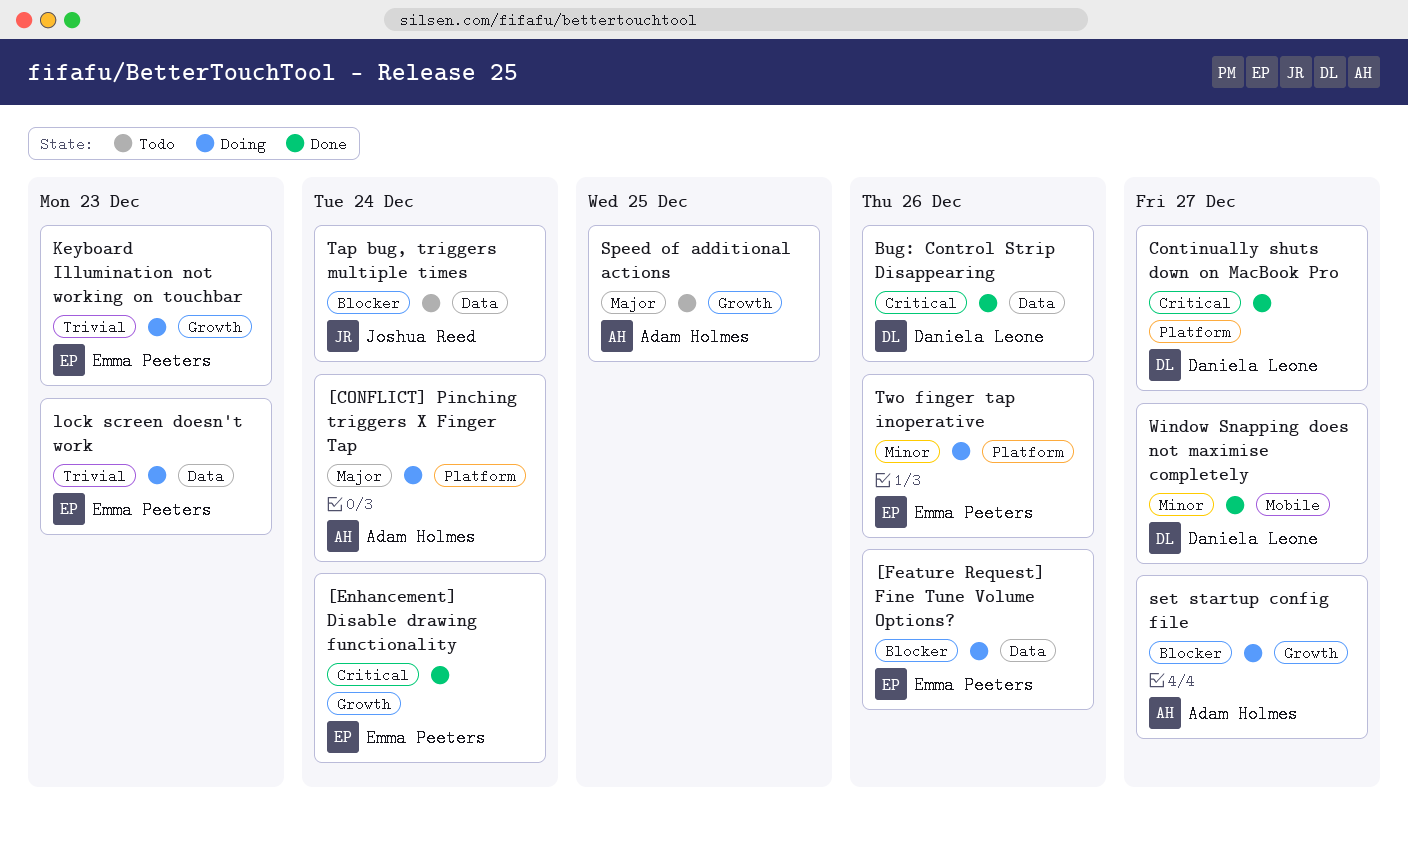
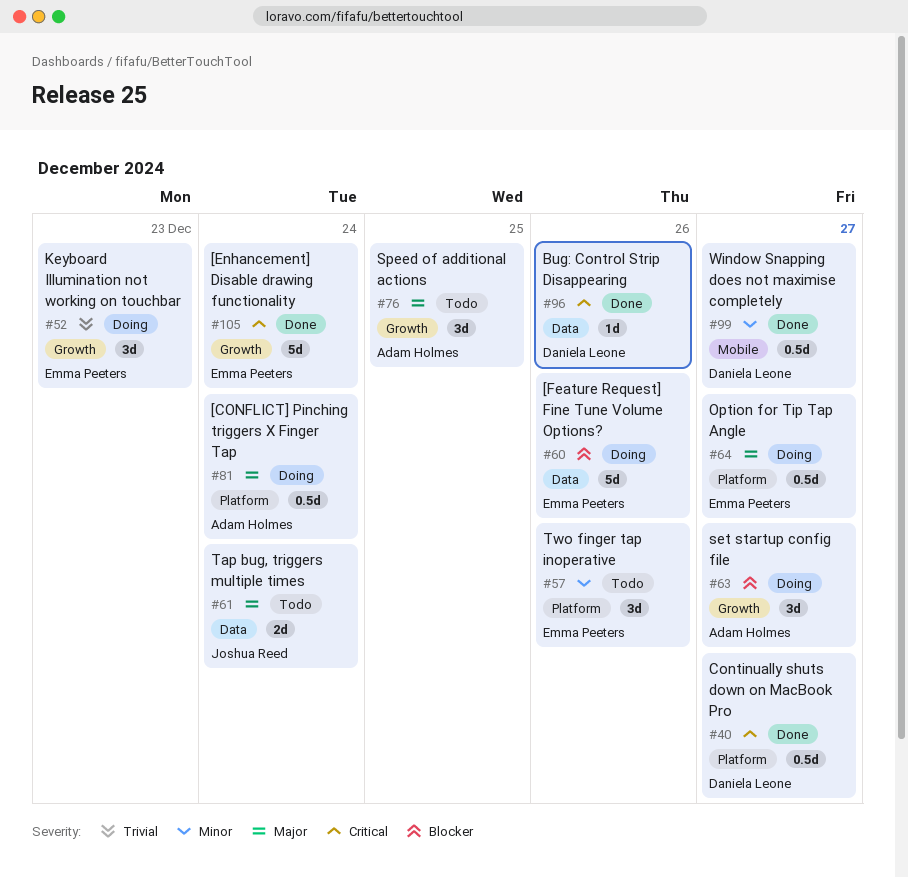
lock screen doesn't work: present -> none
Option for Tip Tap Angle: none -> present
Tap bug, triggers multiple times, priority: Blocker -> Major
Two finger tap inoperative, status: Doing -> Todo

